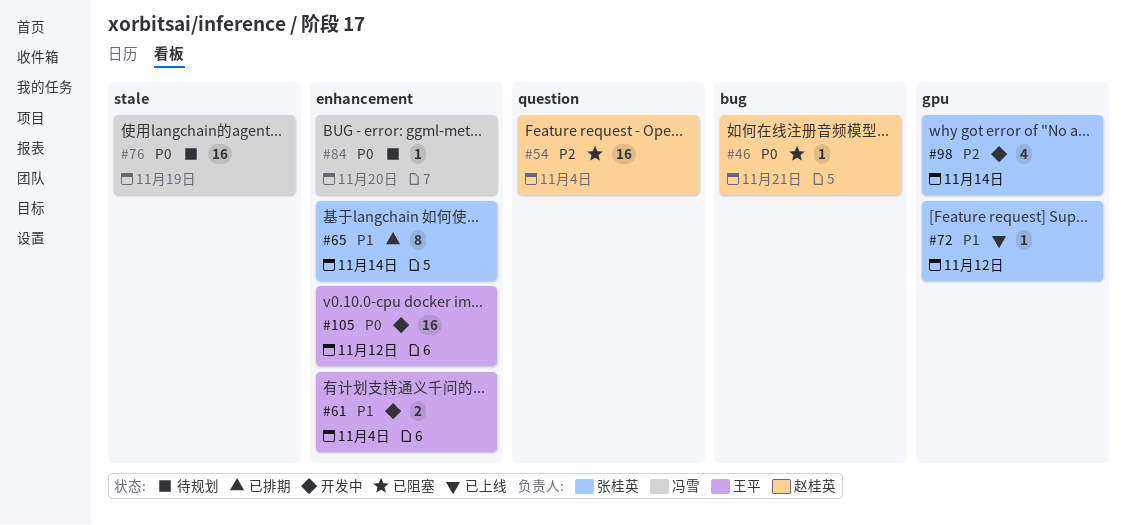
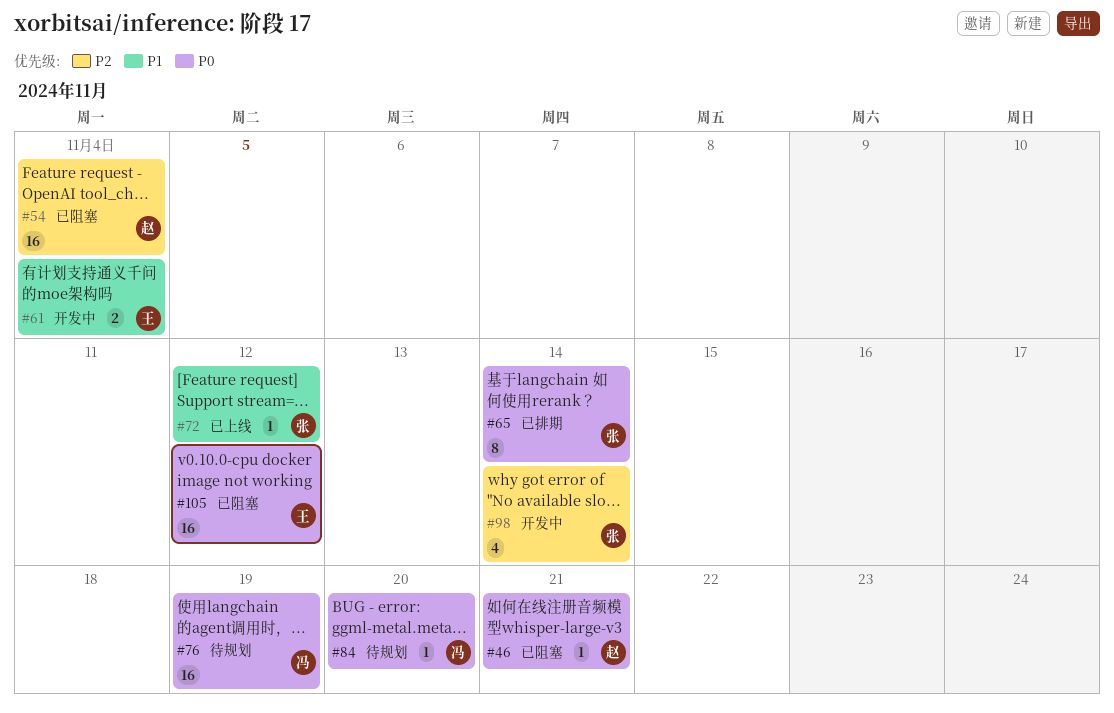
#65, priority: P1 -> P0
#105, status: 开发中 -> 已阻塞

